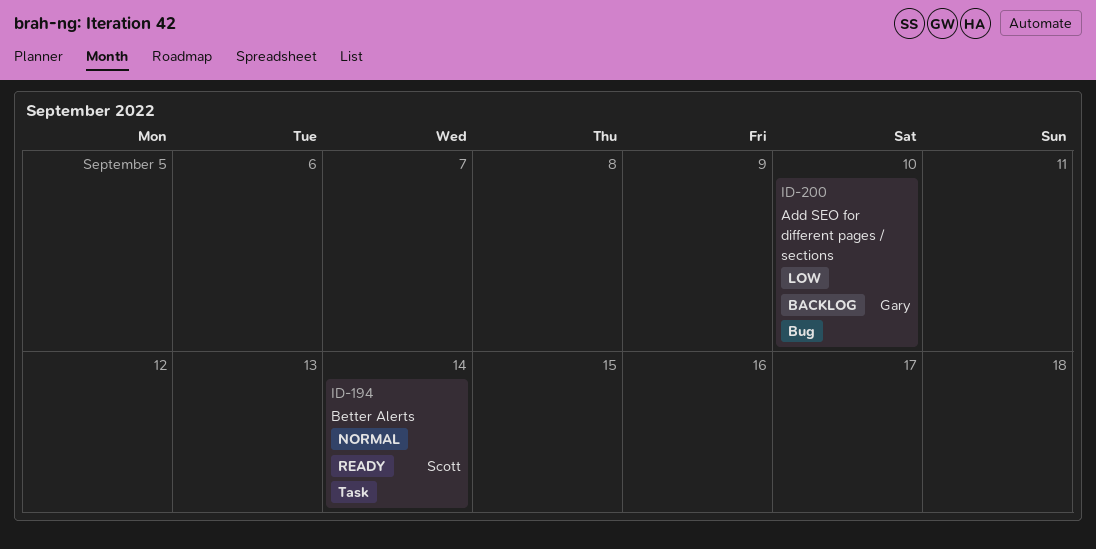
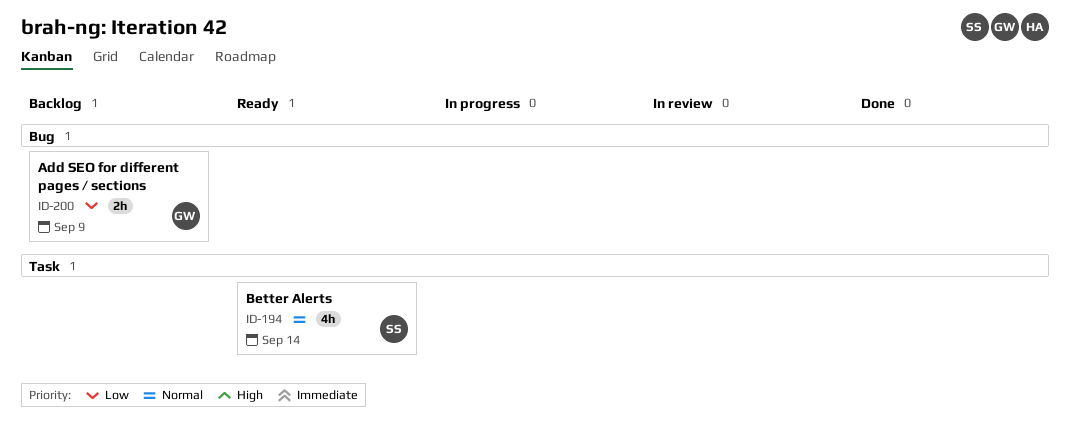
ID-200, due: Sep 10 -> Sep 9

